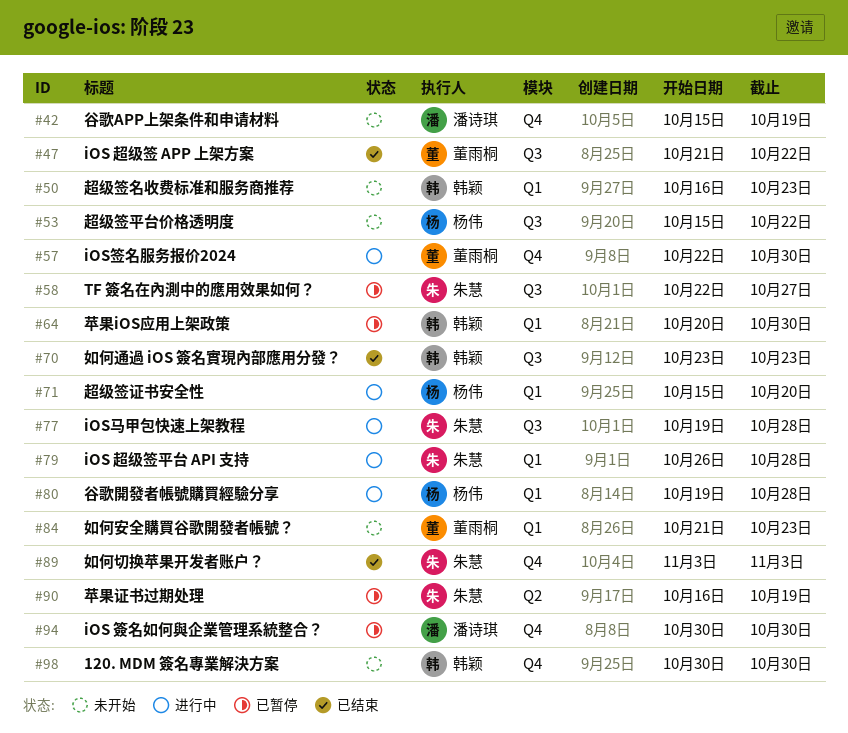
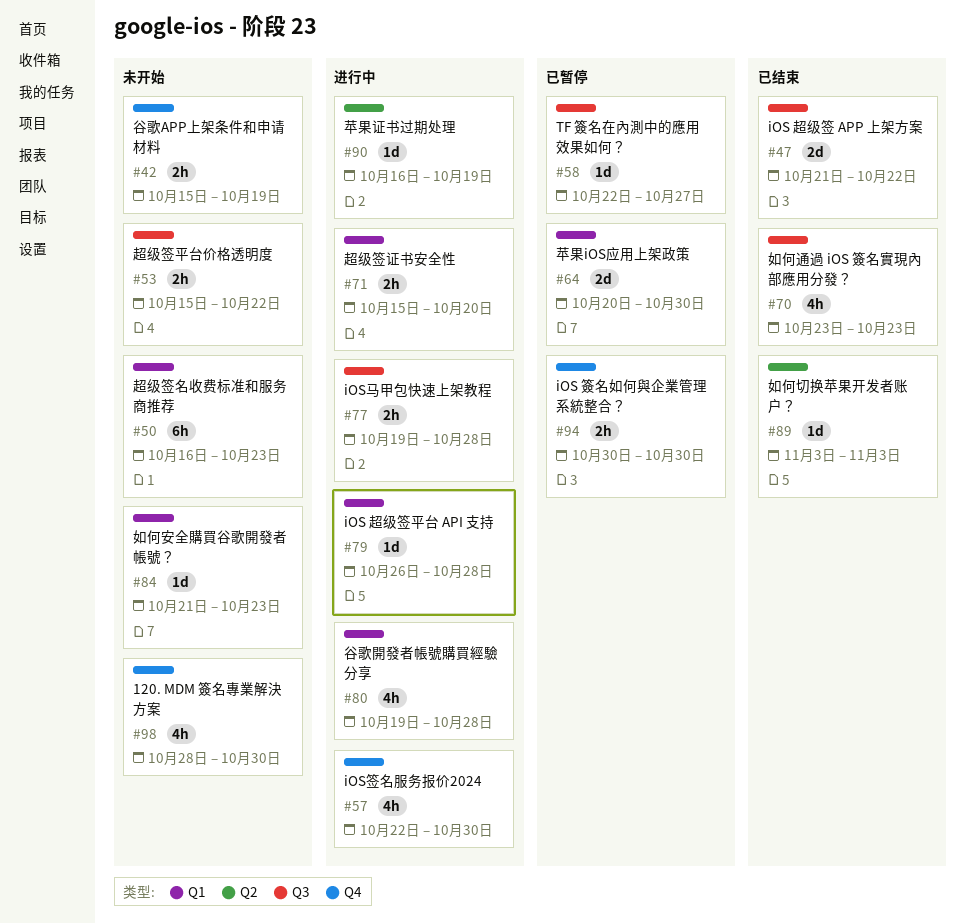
#89, label: Q4 -> Q2
#90, status: 已暂停 -> 进行中
#98, start: Oct 30 -> Oct 28

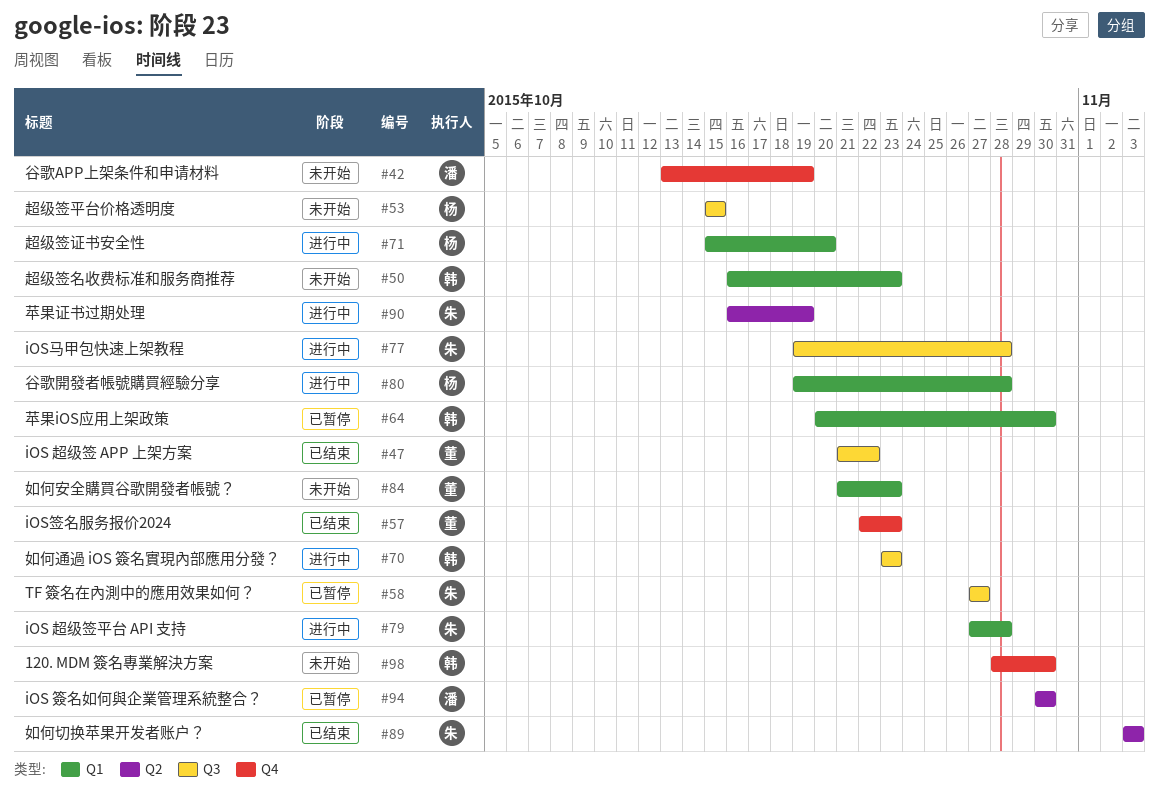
#42, start: Oct 15 -> Oct 13
#53, due: Oct 22 -> Oct 15
#57, status: 进行中 -> 已结束
#57, due: Oct 30 -> Oct 23
#58, start: Oct 22 -> Oct 27
#70, status: 已结束 -> 进行中
#79, start: Oct 26 -> Oct 27
#94, label: Q4 -> Q2

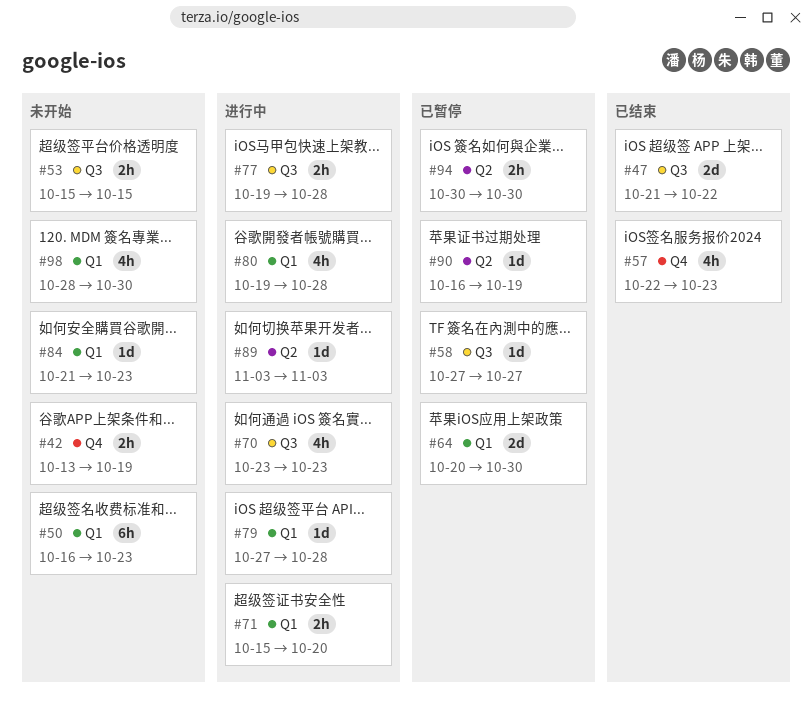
#89, status: 已结束 -> 进行中
#90, status: 进行中 -> 已暂停
#98, label: Q4 -> Q1

